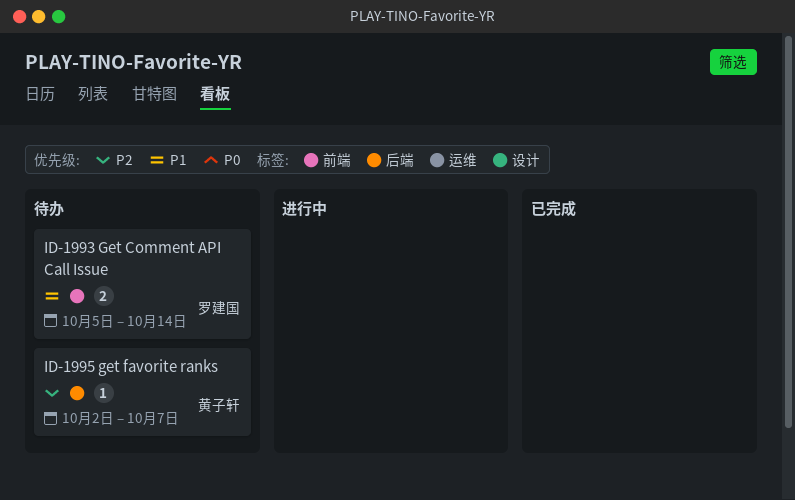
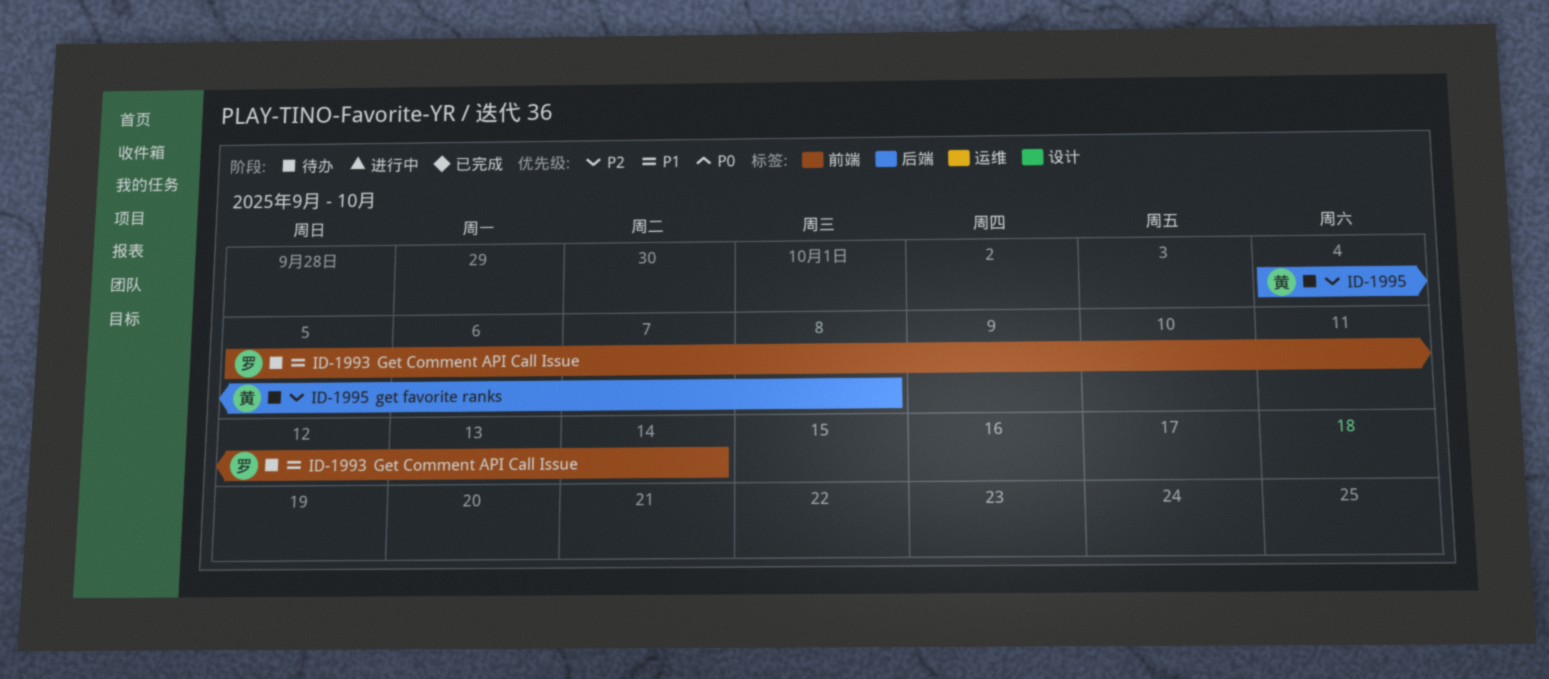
ID-1995, start: Oct 2 -> Oct 4
ID-1995, due: Oct 7 -> Oct 8

